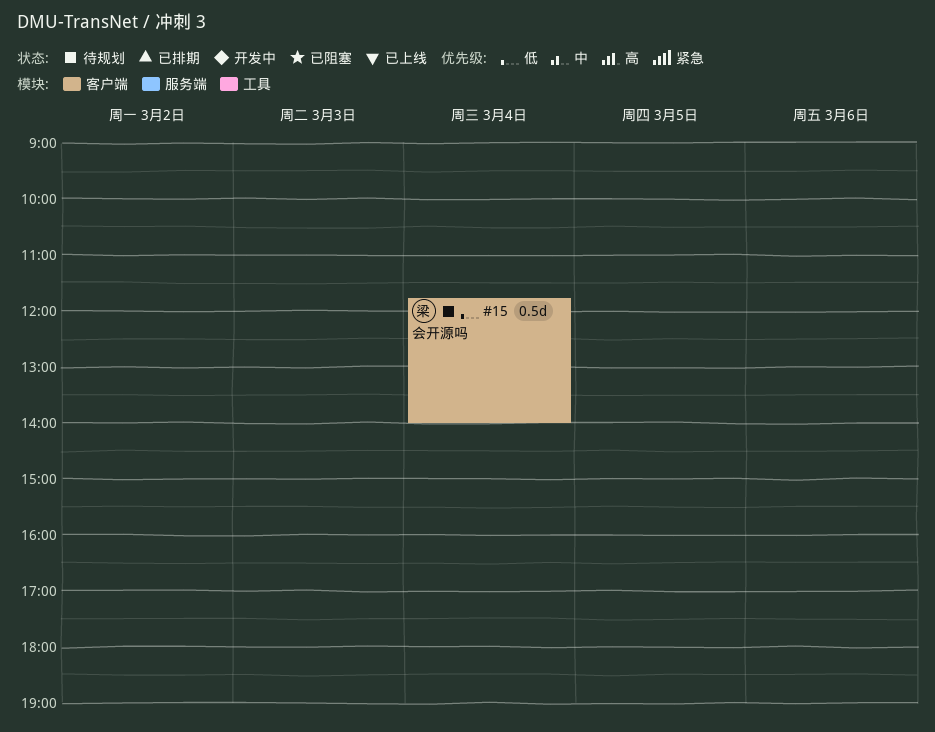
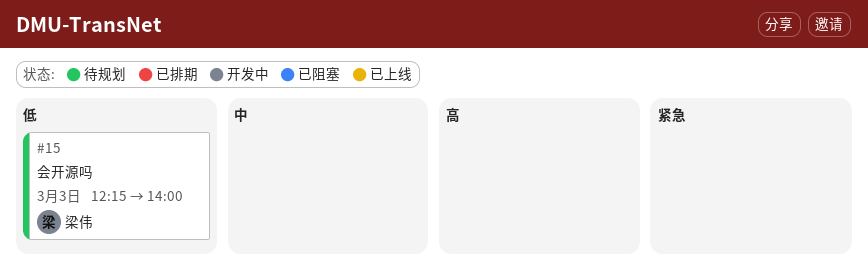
#15, day: Mar 4 -> Mar 3
#15, begins: 11:45 -> 12:15

